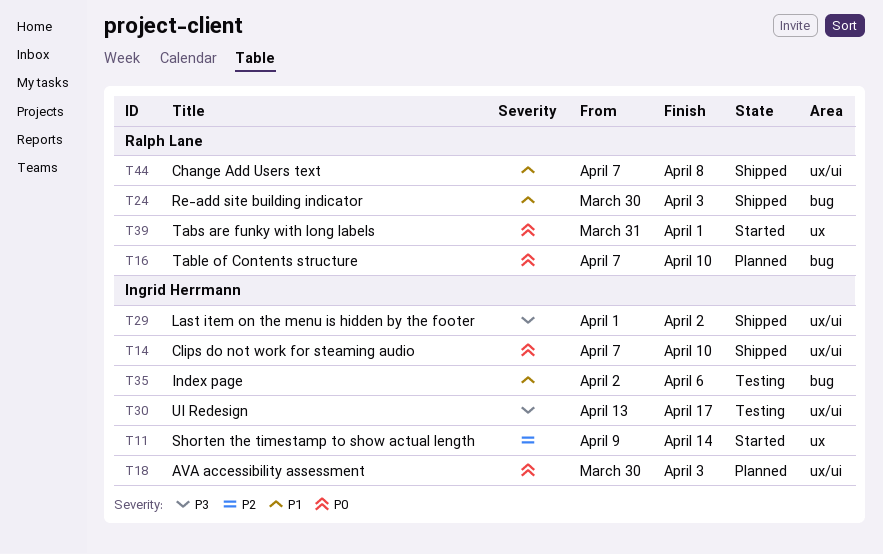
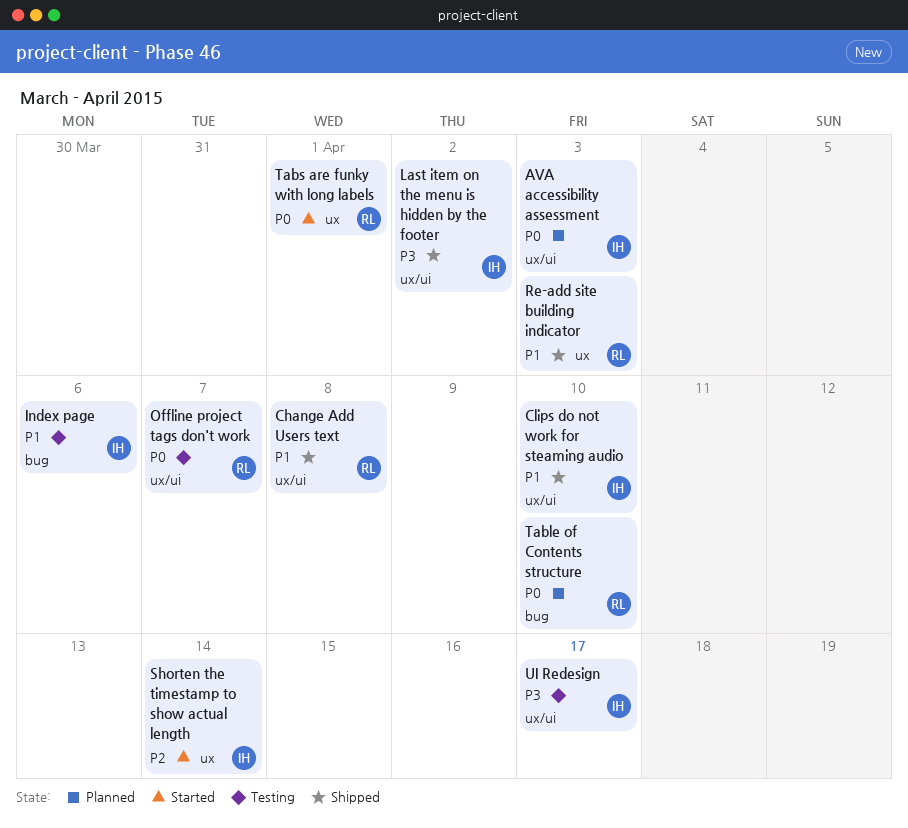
Clips do not work for steaming audio, priority: P0 -> P1
Offline project tags don't work: none -> present
Re-add site building indicator, label: bug -> ux

